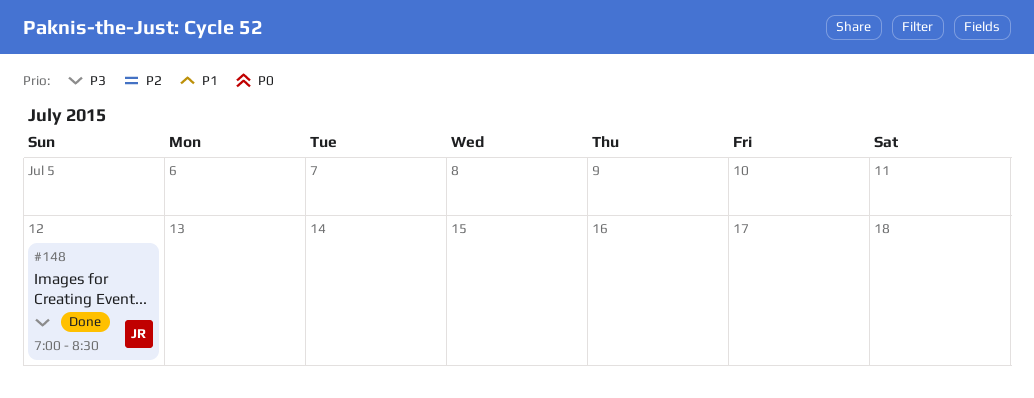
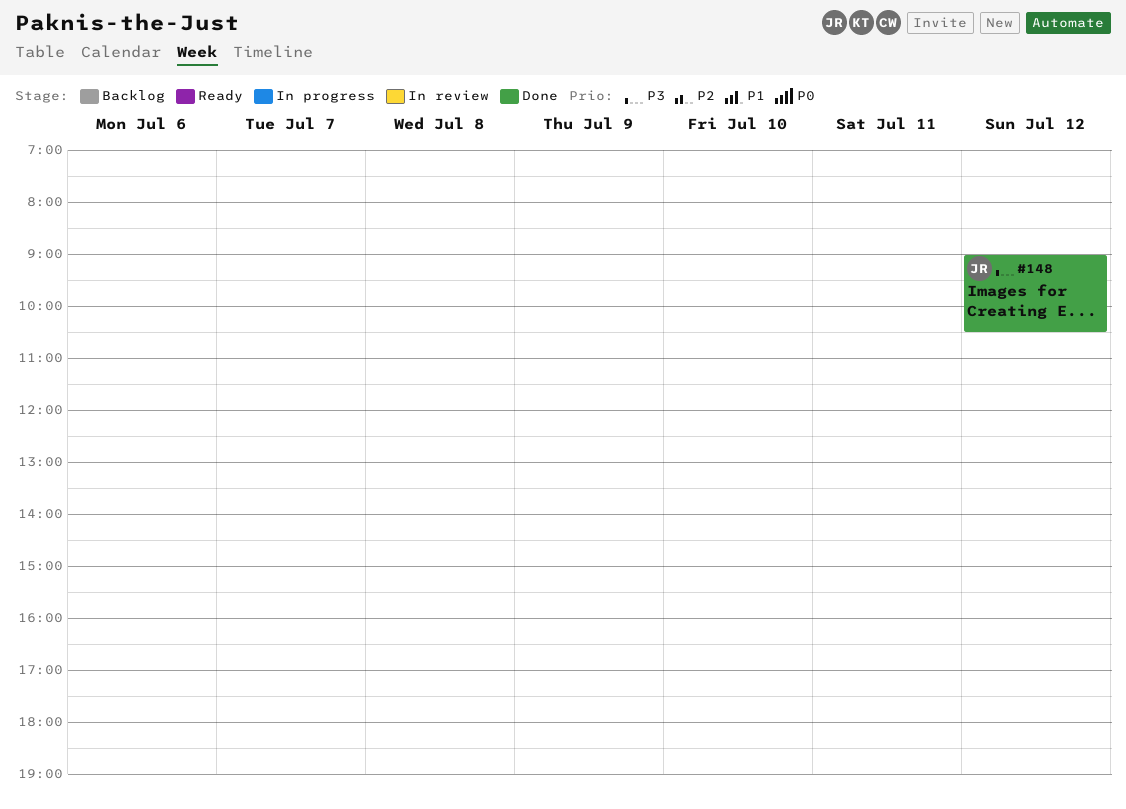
#148, begins: 07:00 -> 09:00
#148, ends: 08:30 -> 10:30

